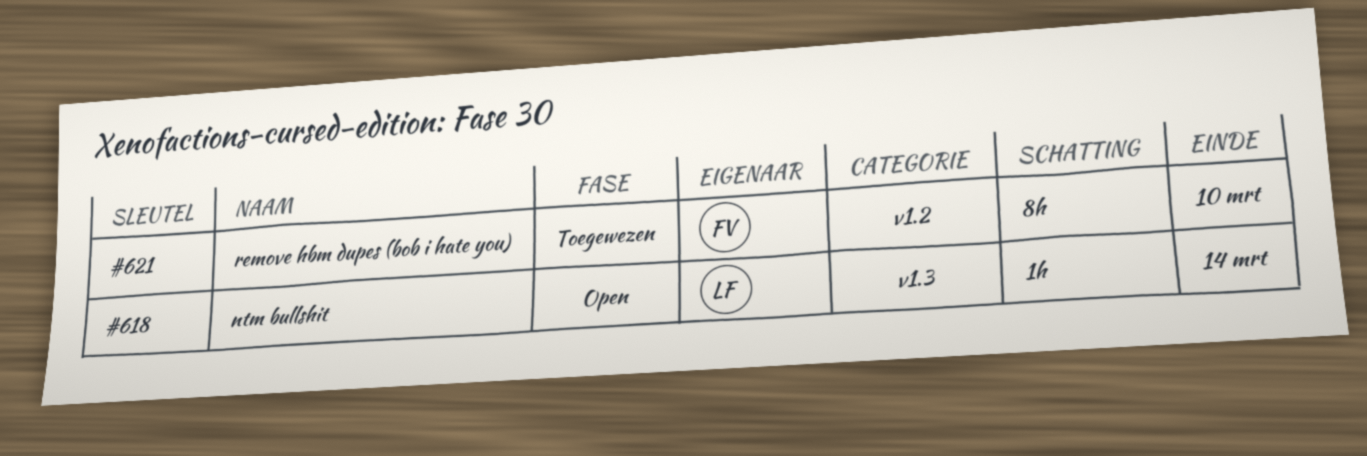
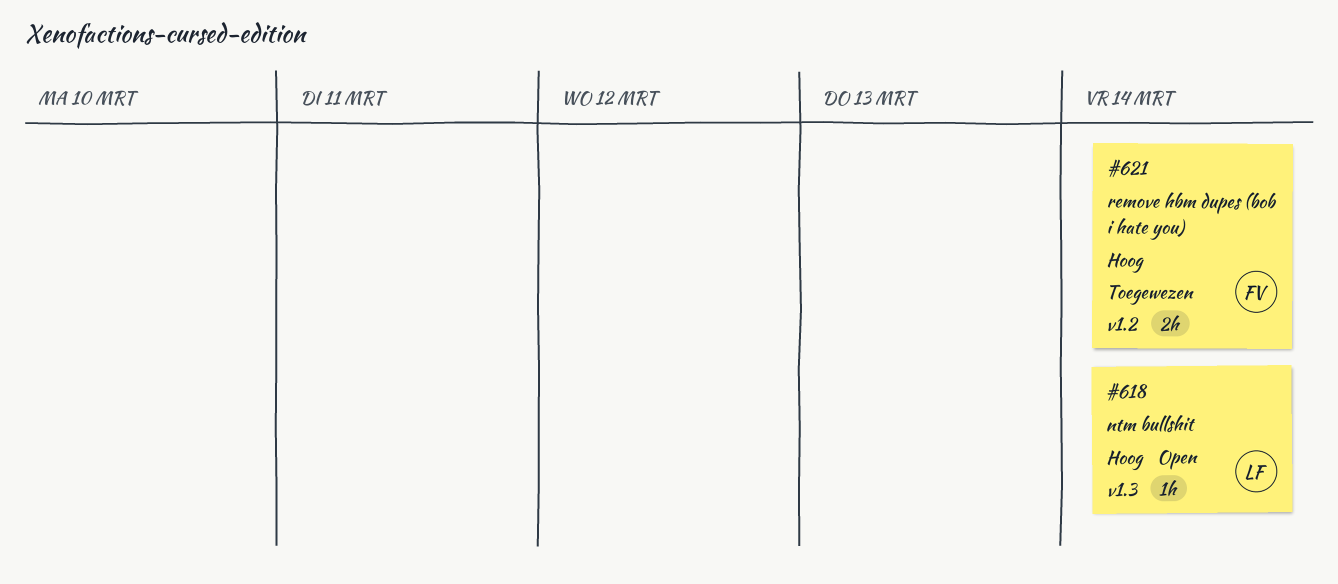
#621, estimate: 8h -> 2h
#621, due: Mar 10 -> Mar 14

